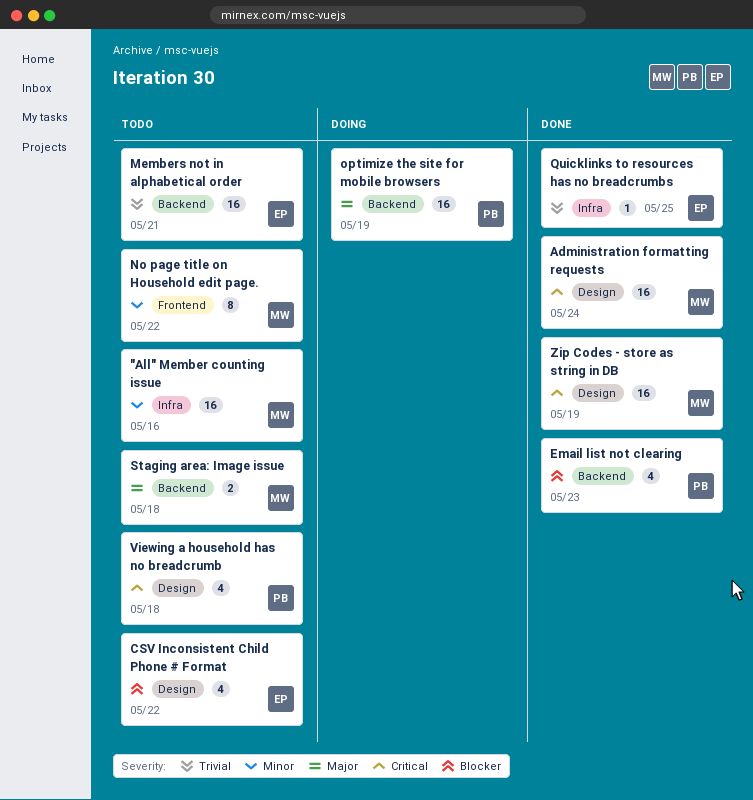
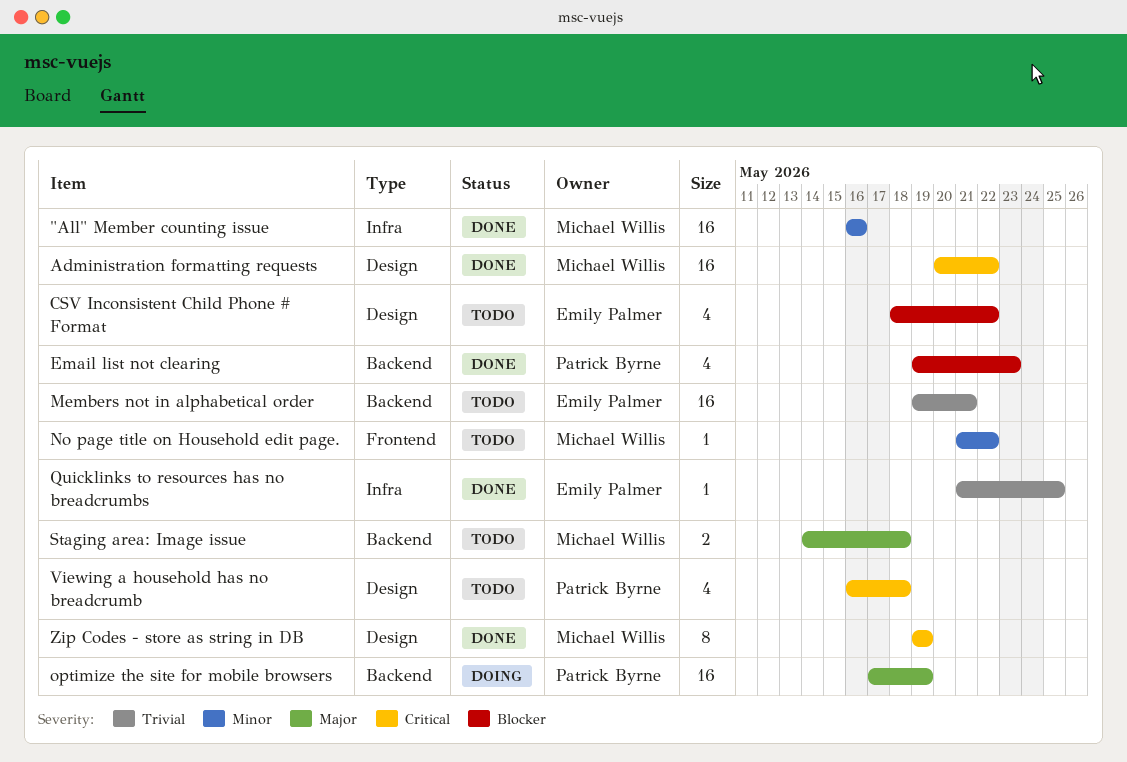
"All" Member counting issue, status: Todo -> Done
Administration formatting requests, due: May 24 -> May 22
No page title on Household edit page., estimate: 8 -> 1
Zip Codes - store as string in DB, estimate: 16 -> 8

